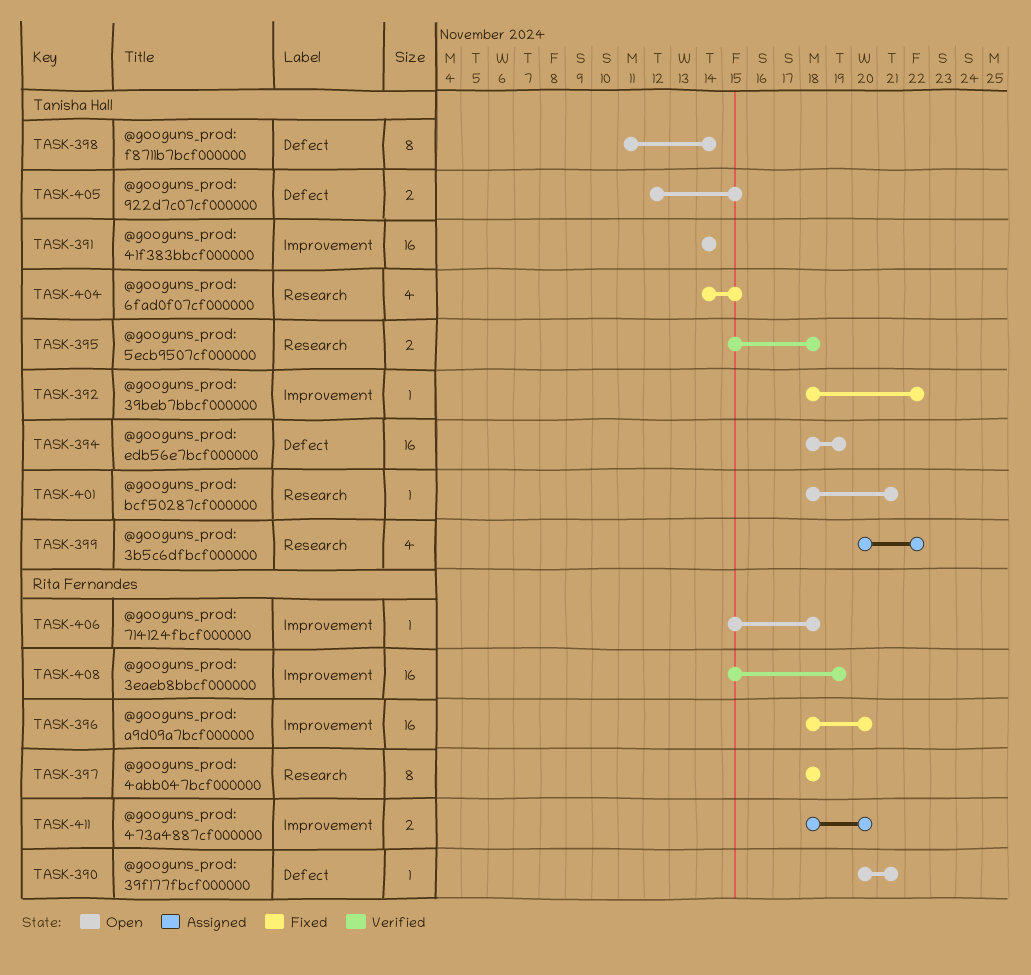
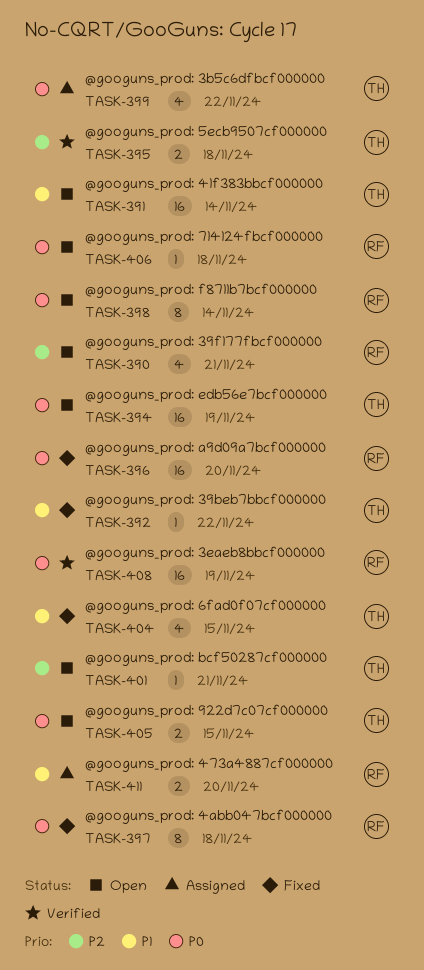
TASK-390, estimate: 1 -> 4
TASK-398, owner: Tanisha Hall -> Rita Fernandes

